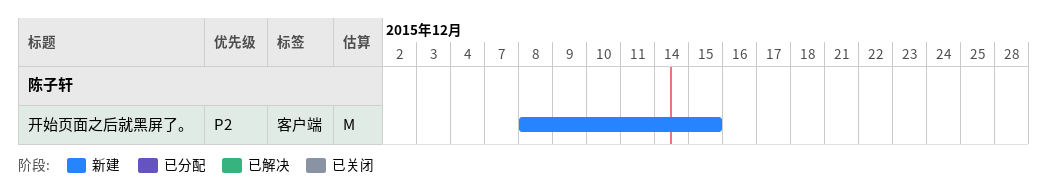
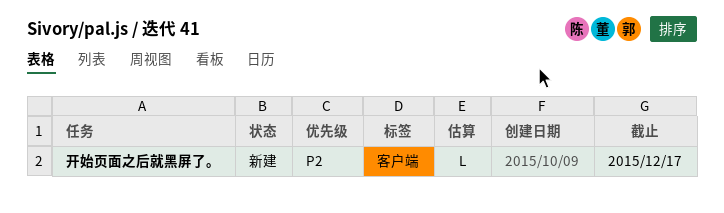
开始页面之后就黑屏了。, estimate: M -> L
开始页面之后就黑屏了。, due: Dec 15 -> Dec 17

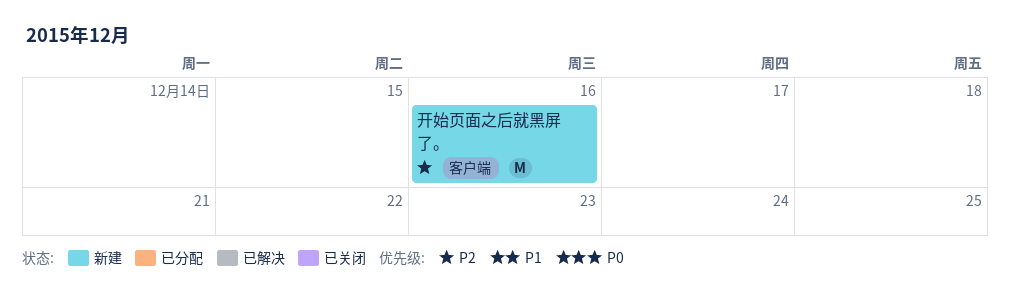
开始页面之后就黑屏了。, estimate: L -> M
开始页面之后就黑屏了。, due: Dec 17 -> Dec 16

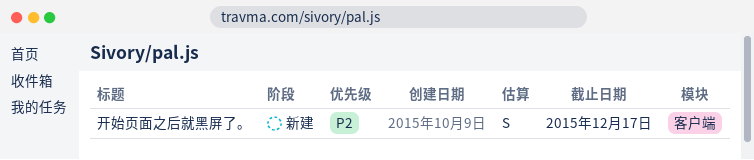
开始页面之后就黑屏了。, estimate: M -> S
开始页面之后就黑屏了。, due: Dec 16 -> Dec 17

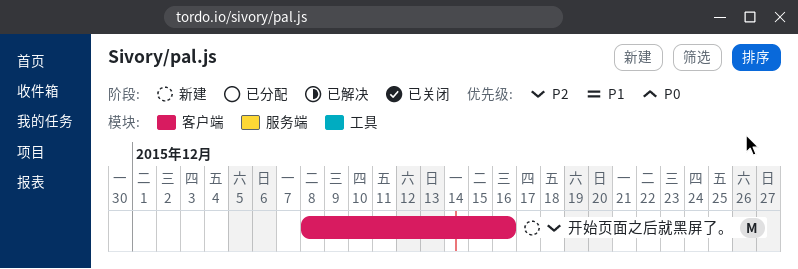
开始页面之后就黑屏了。, estimate: S -> M
开始页面之后就黑屏了。, due: Dec 17 -> Dec 16

